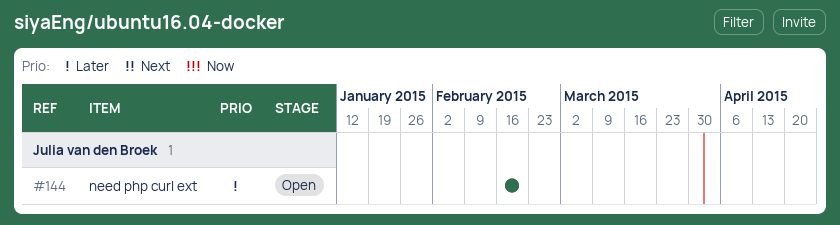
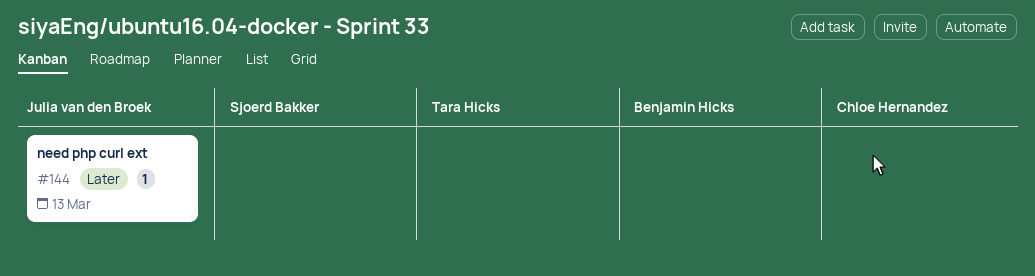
#144, due: Feb 20 -> Mar 13

